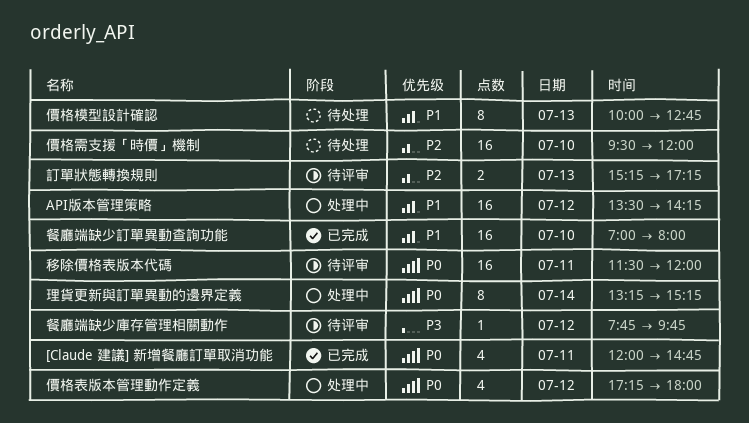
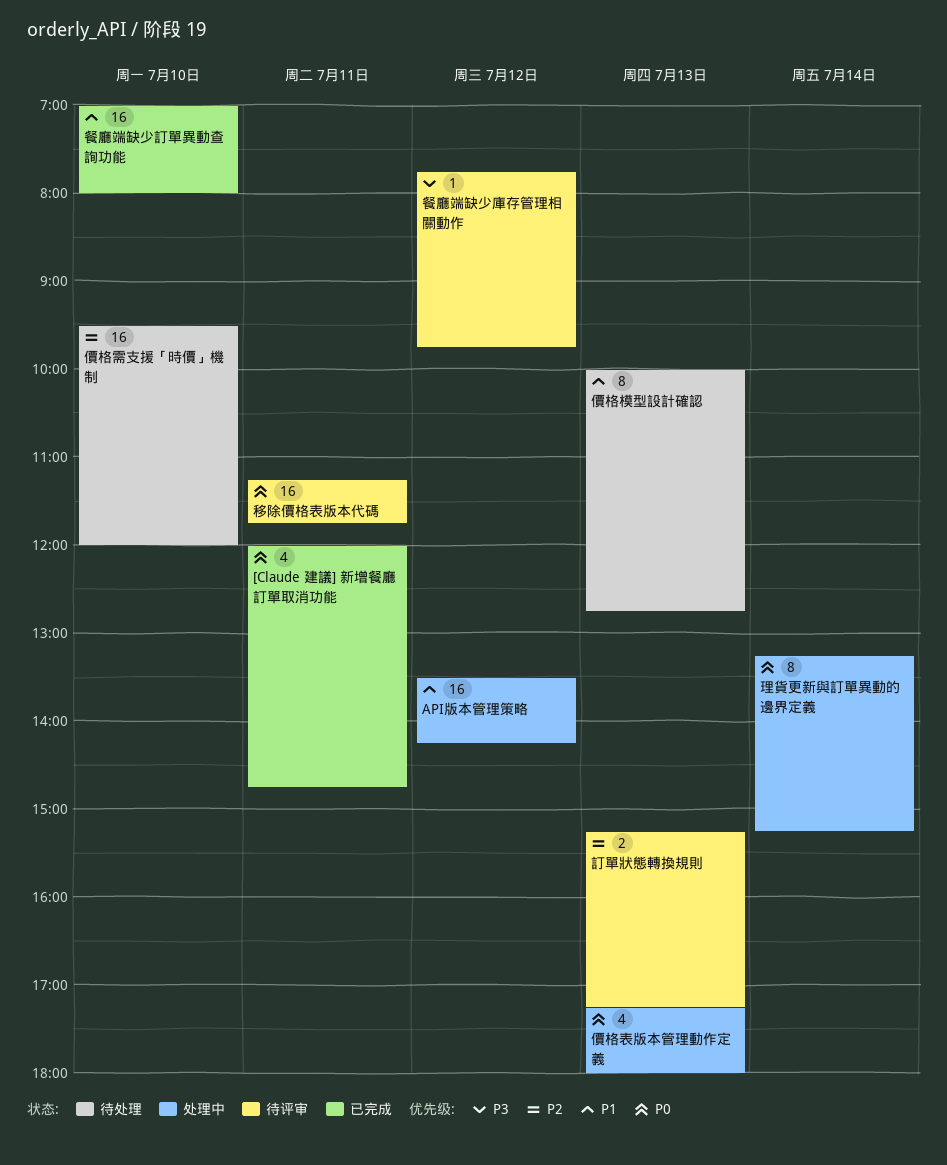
價格表版本管理動作定義, day: Jul 12 -> Jul 13
移除價格表版本代碼, begins: 11:30 -> 11:15
移除價格表版本代碼, ends: 12:00 -> 11:45

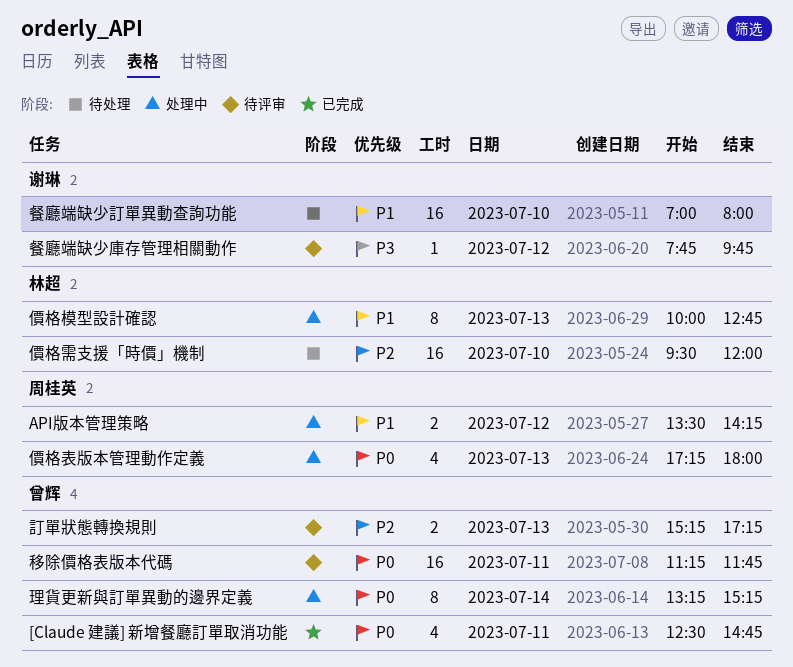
[Claude 建議] 新增餐廳訂單取消功能, begins: 12:00 -> 12:30
API版本管理策略, estimate: 16 -> 2
價格模型設計確認, status: 待处理 -> 处理中
餐廳端缺少訂單異動查詢功能, status: 已完成 -> 待处理

